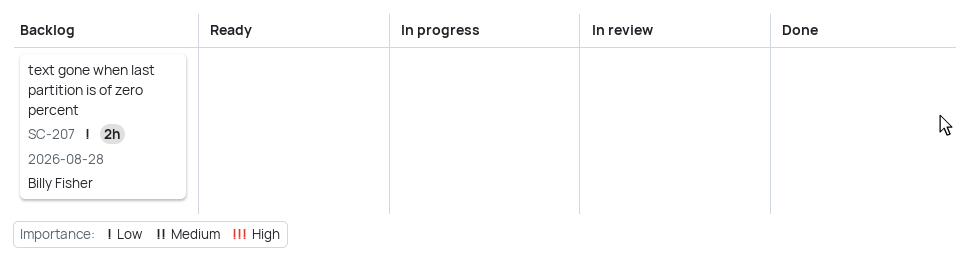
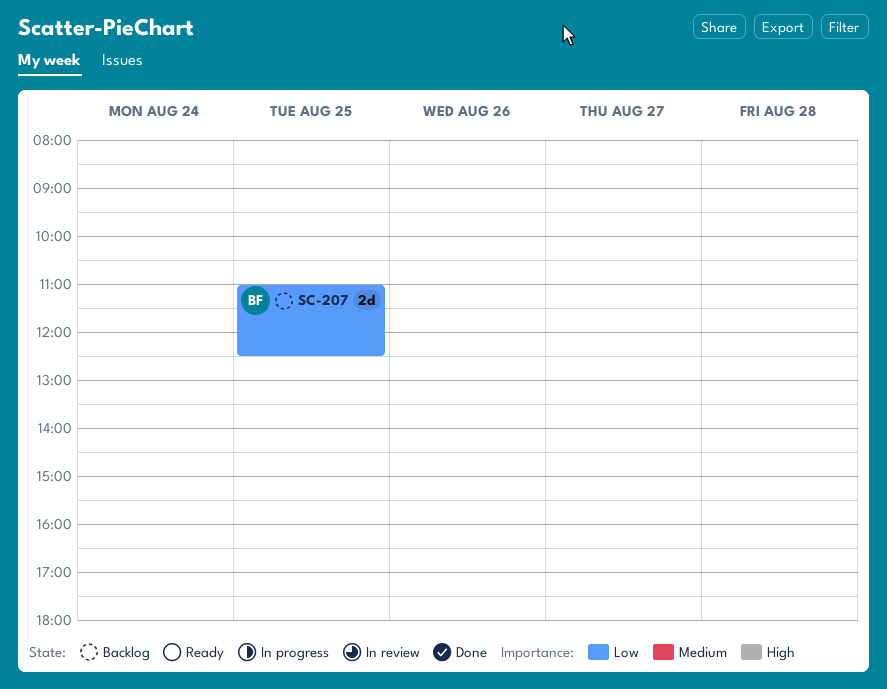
SC-207, estimate: 2h -> 2d
SC-207, day: Aug 28 -> Aug 25

